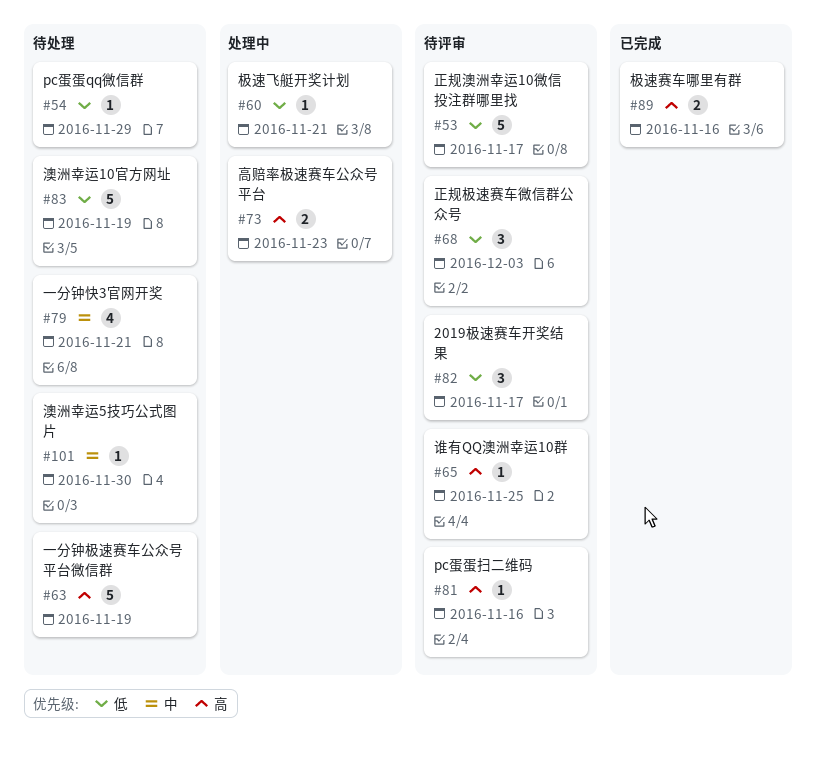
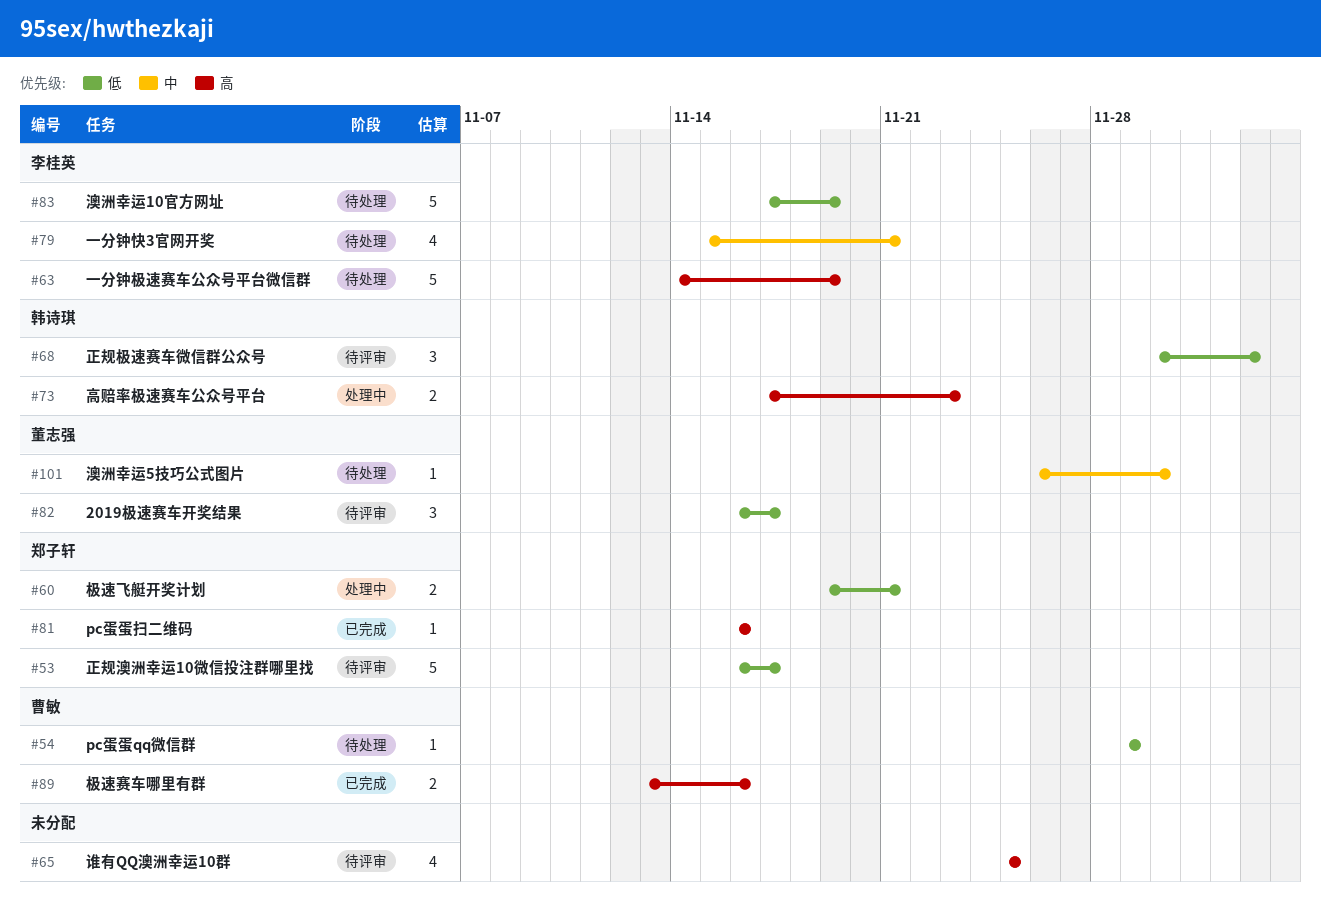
#60, estimate: 1 -> 2
#65, estimate: 1 -> 4
#81, status: 待评审 -> 已完成

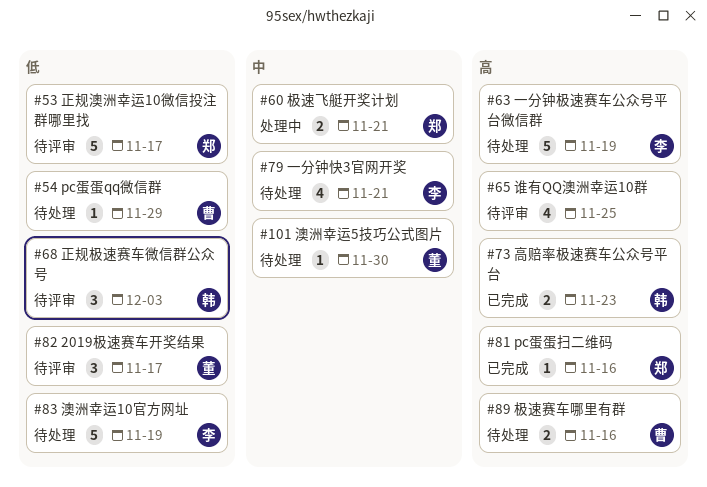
#60, priority: 低 -> 中
#73, status: 处理中 -> 已完成
#89, status: 已完成 -> 待处理

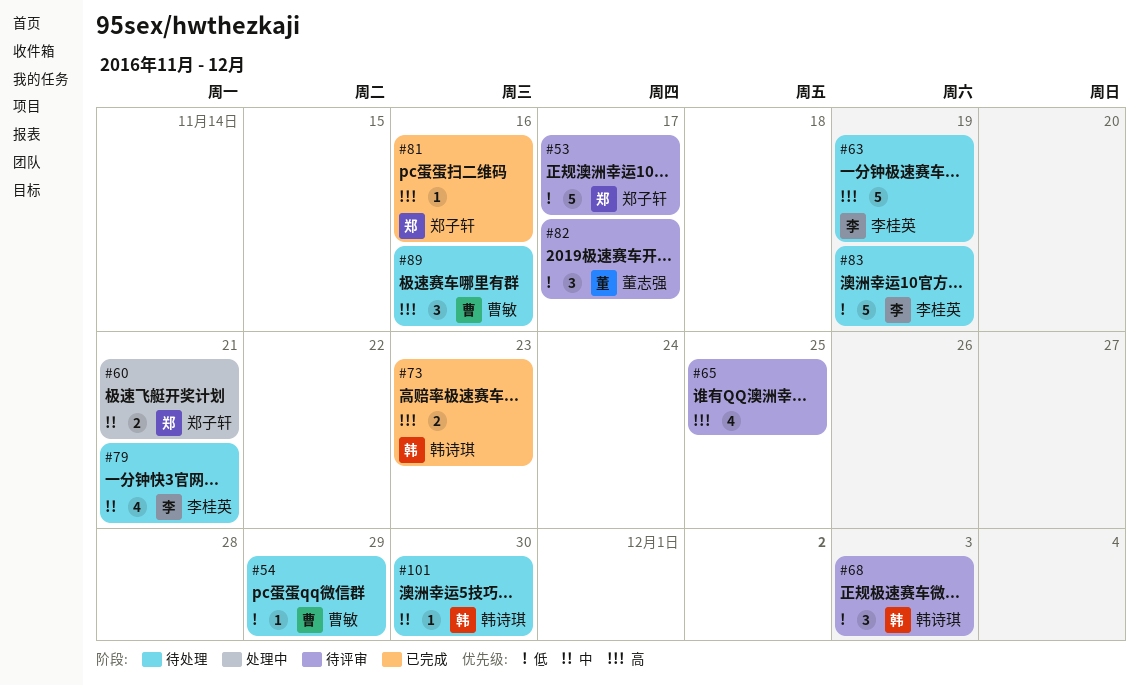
#89, estimate: 2 -> 3
#101, owner: 董志强 -> 韩诗琪

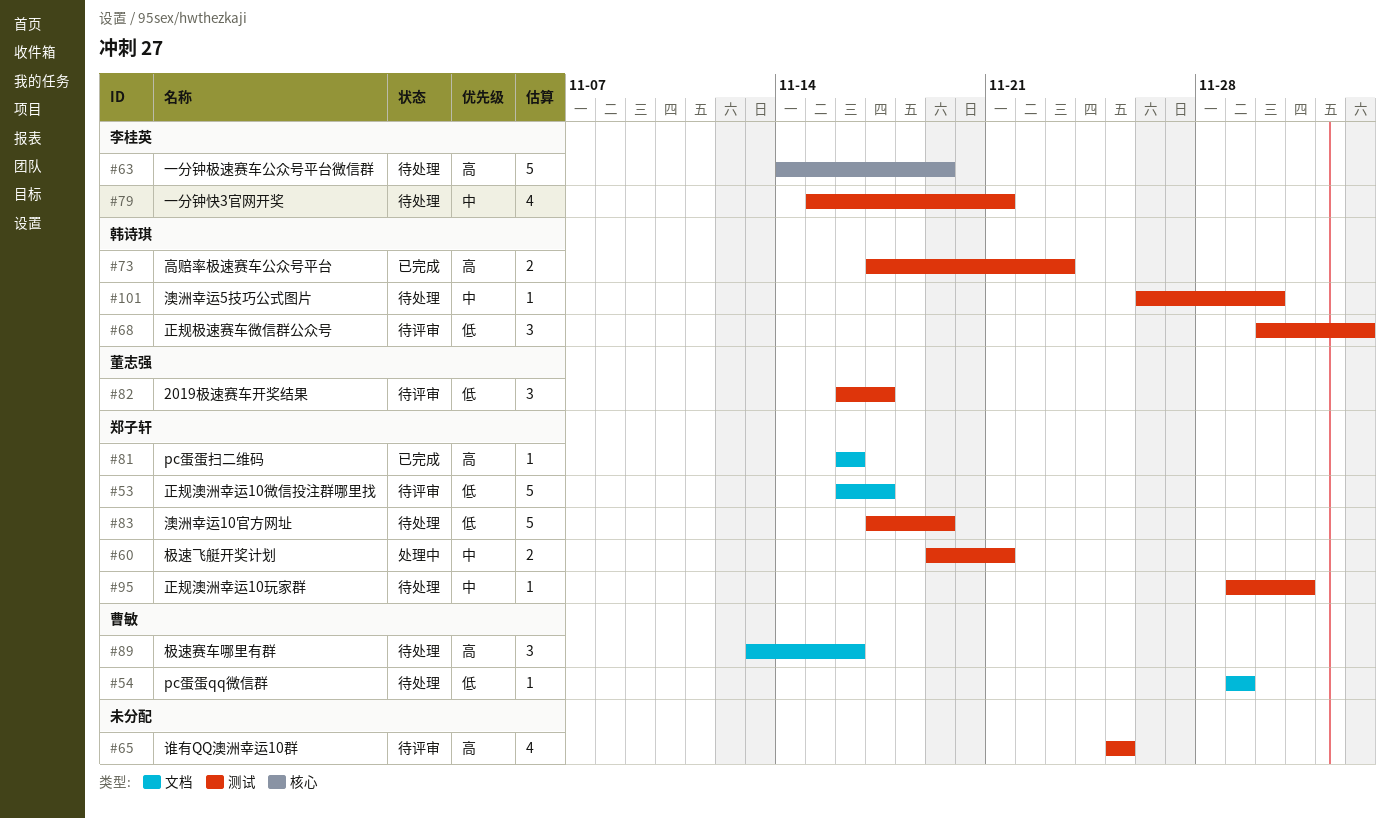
#83, owner: 李桂英 -> 郑子轩
#95: none -> present

